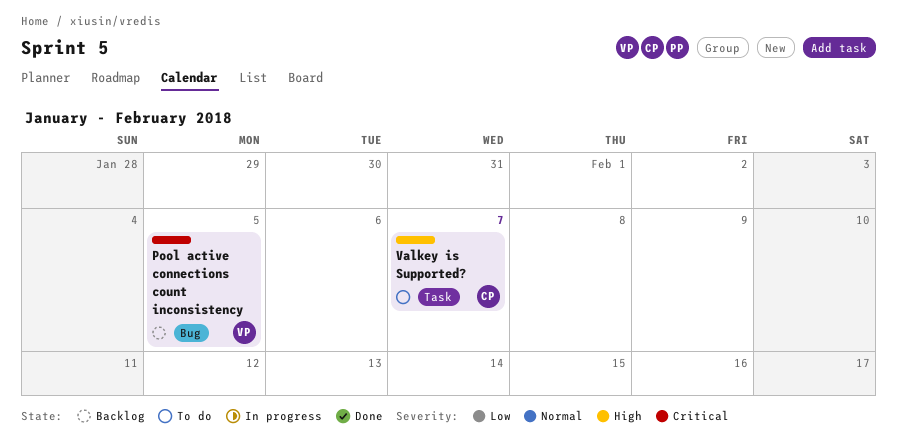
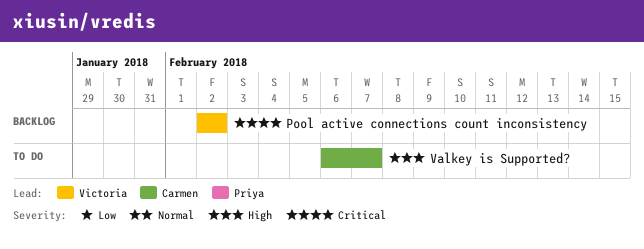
Pool active connections count inconsistency, due: Feb 5 -> Feb 2

